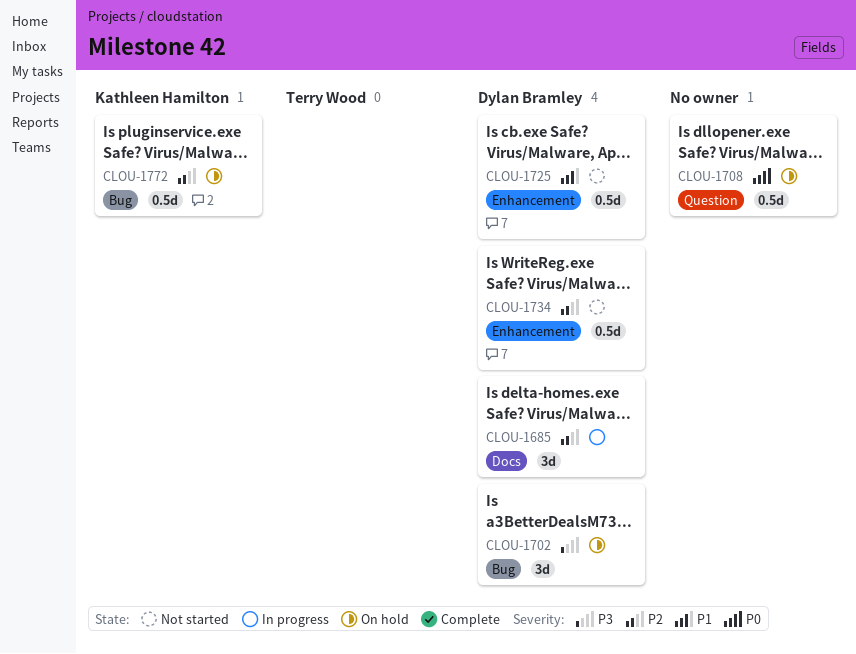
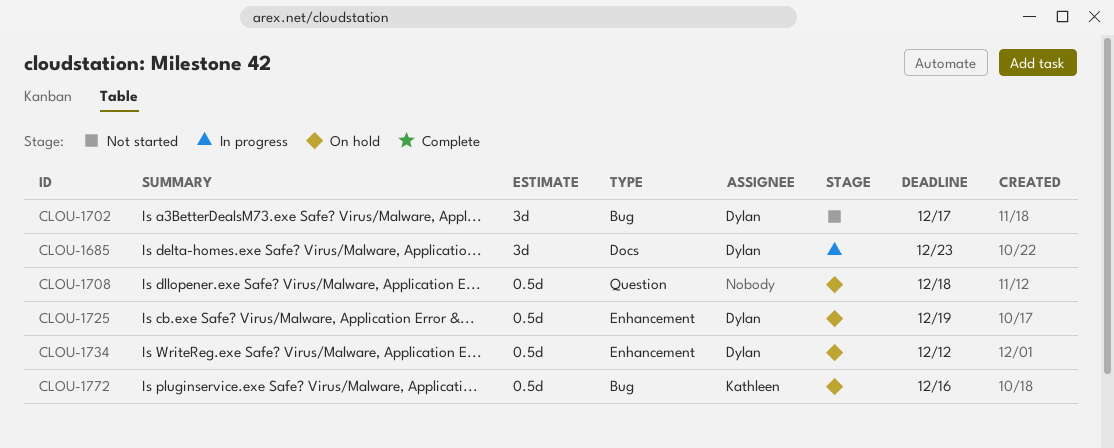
CLOU-1702, status: On hold -> Not started
CLOU-1725, status: Not started -> On hold
CLOU-1734, status: Not started -> On hold

